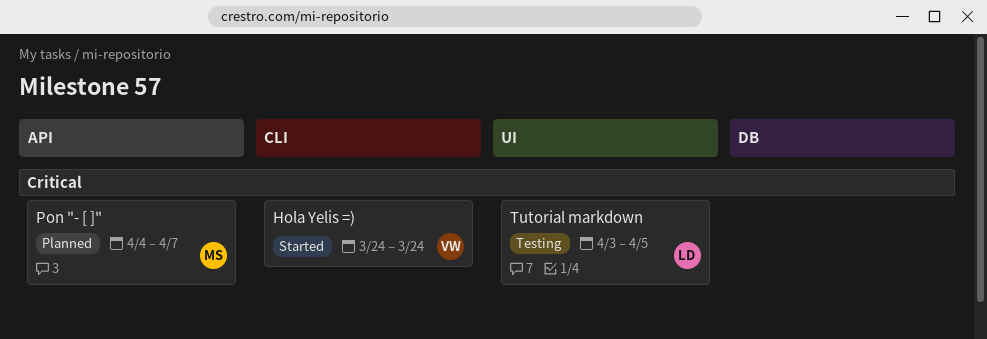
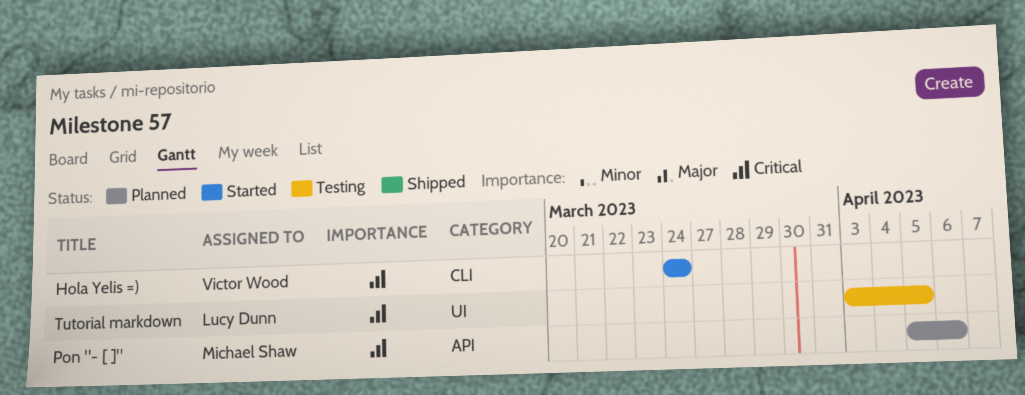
Pon "- [ ]", start: Apr 4 -> Apr 5
Pon "- [ ]", due: Apr 7 -> Apr 6

